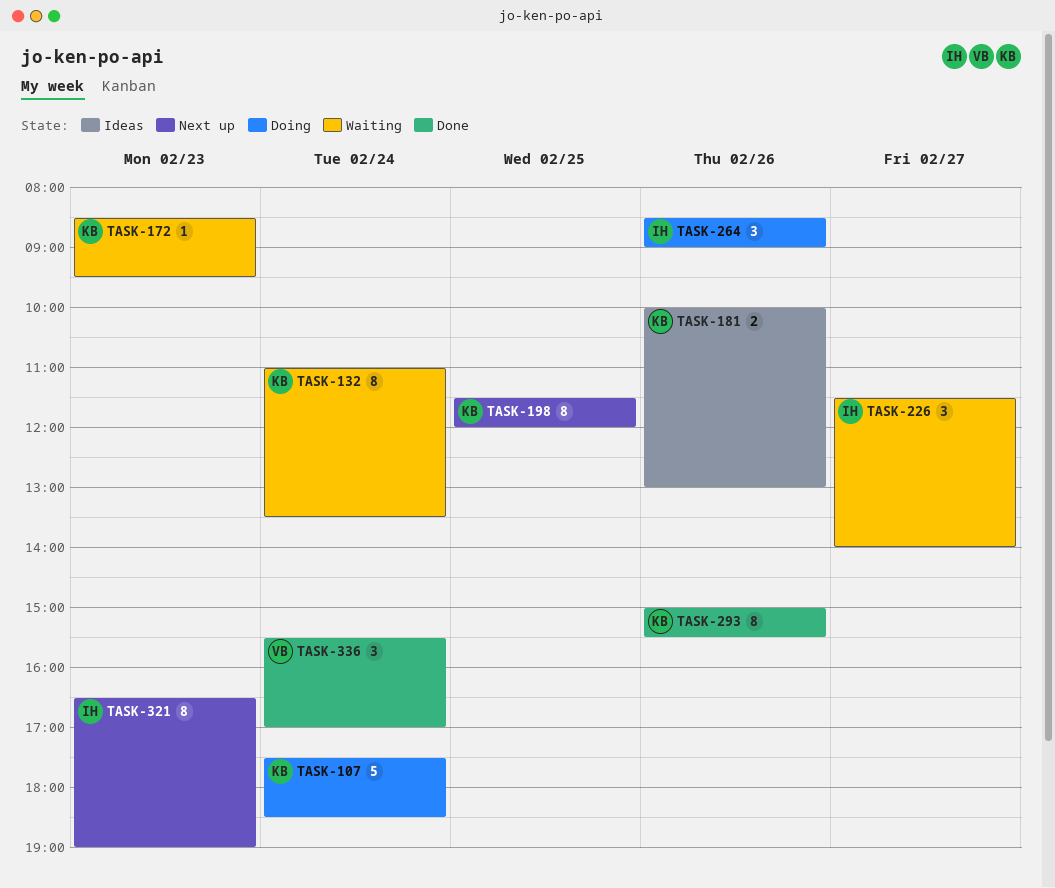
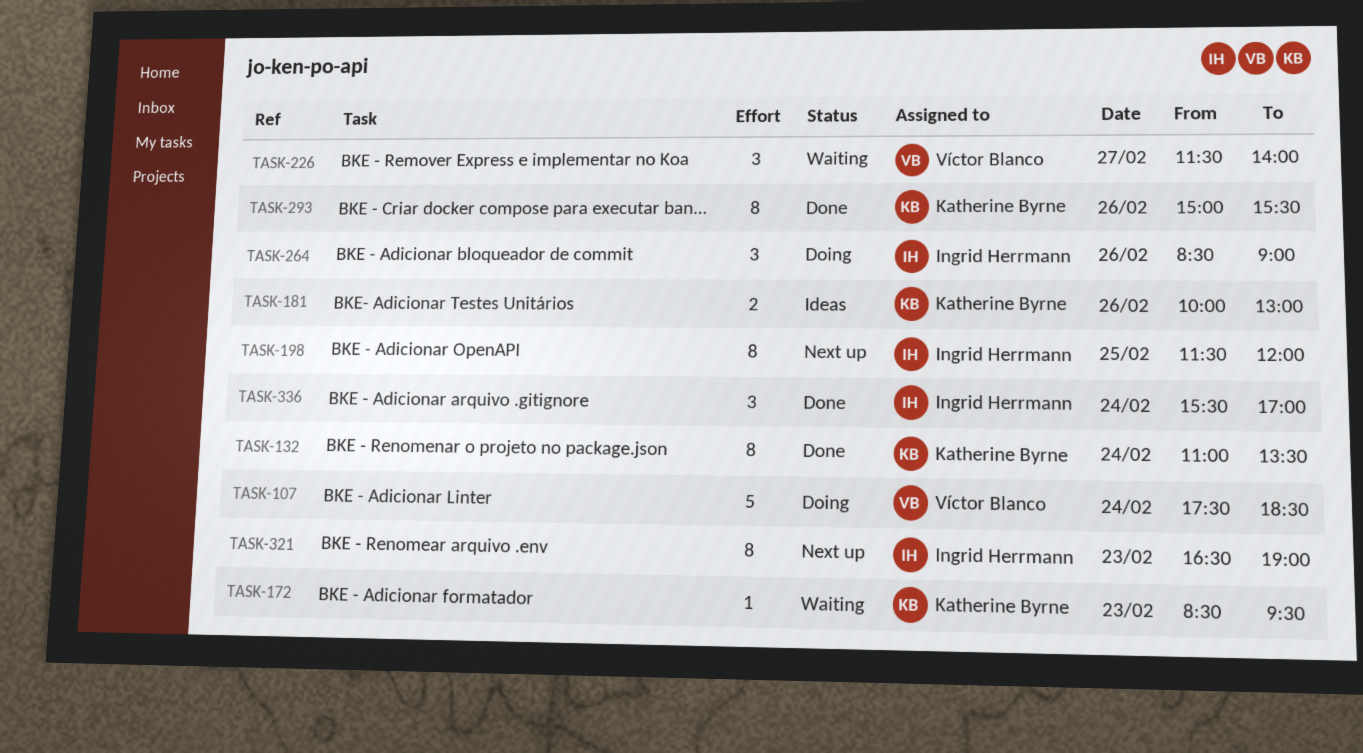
TASK-107, owner: Katherine Byrne -> Víctor Blanco
TASK-132, status: Waiting -> Done
TASK-198, owner: Katherine Byrne -> Ingrid Herrmann
TASK-226, owner: Ingrid Herrmann -> Víctor Blanco
TASK-336, owner: Víctor Blanco -> Ingrid Herrmann

